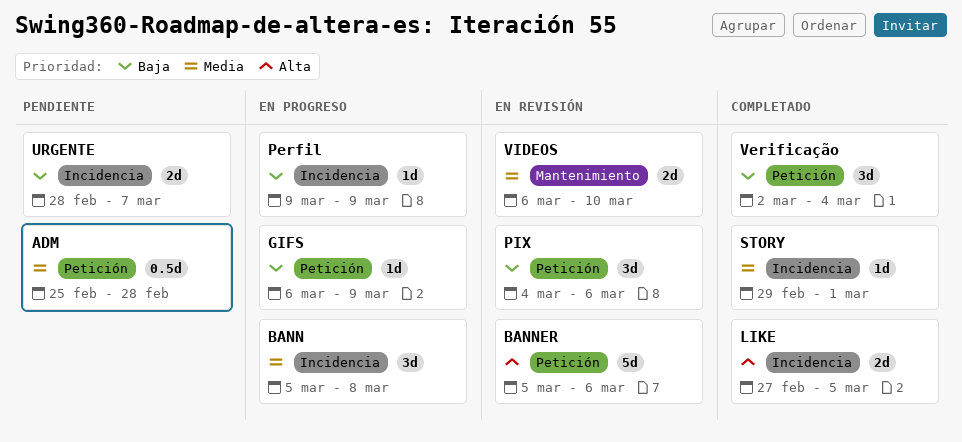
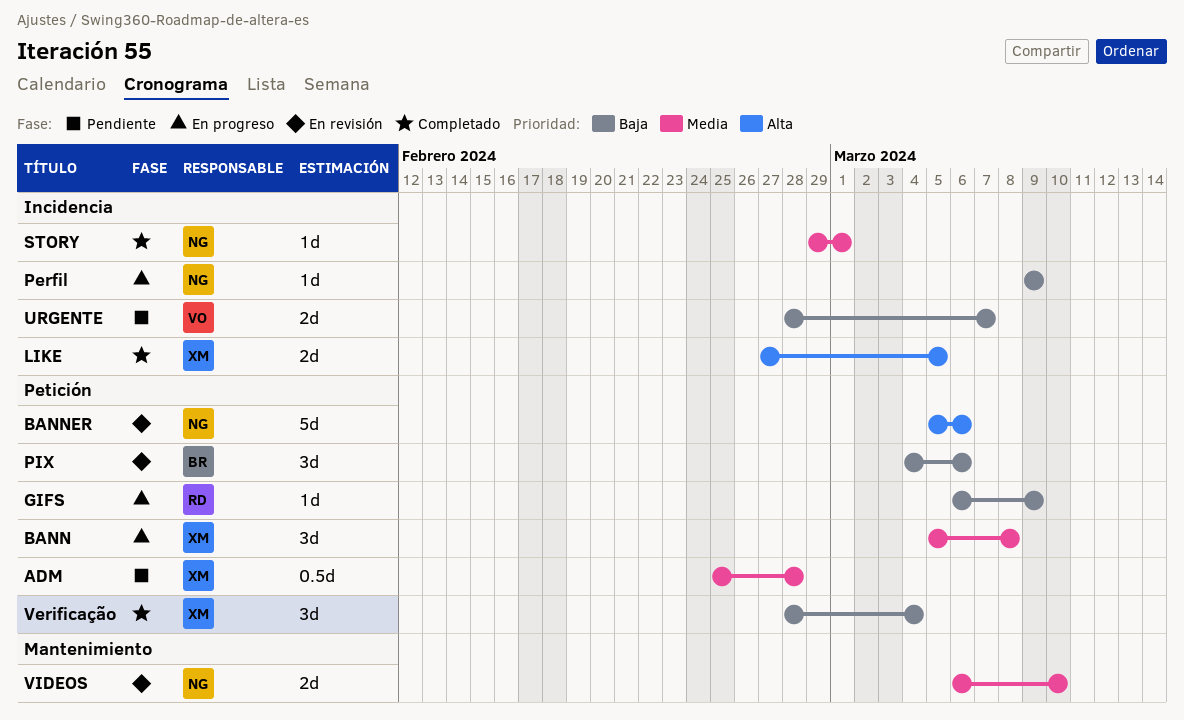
BANN, label: Incidencia -> Petición
Verificação, start: Mar 2 -> Feb 28

